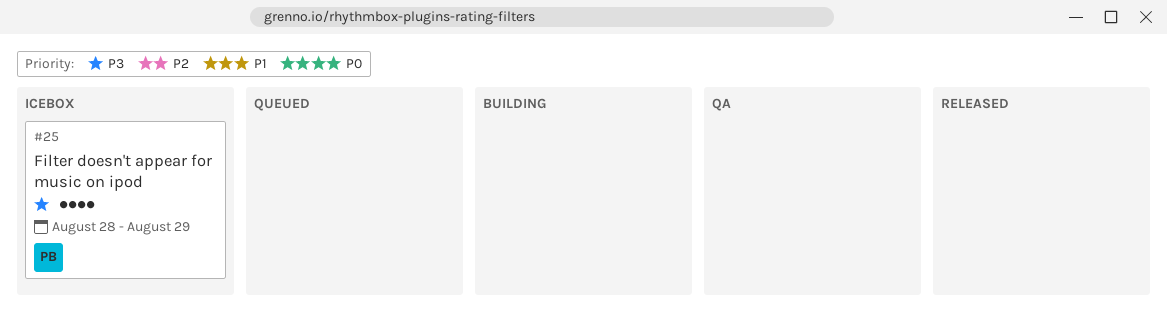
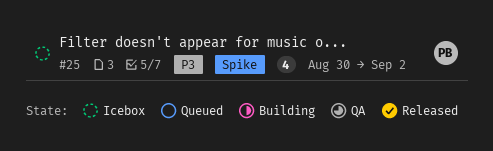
#25, start: Aug 28 -> Aug 30
#25, due: Aug 29 -> Sep 2

